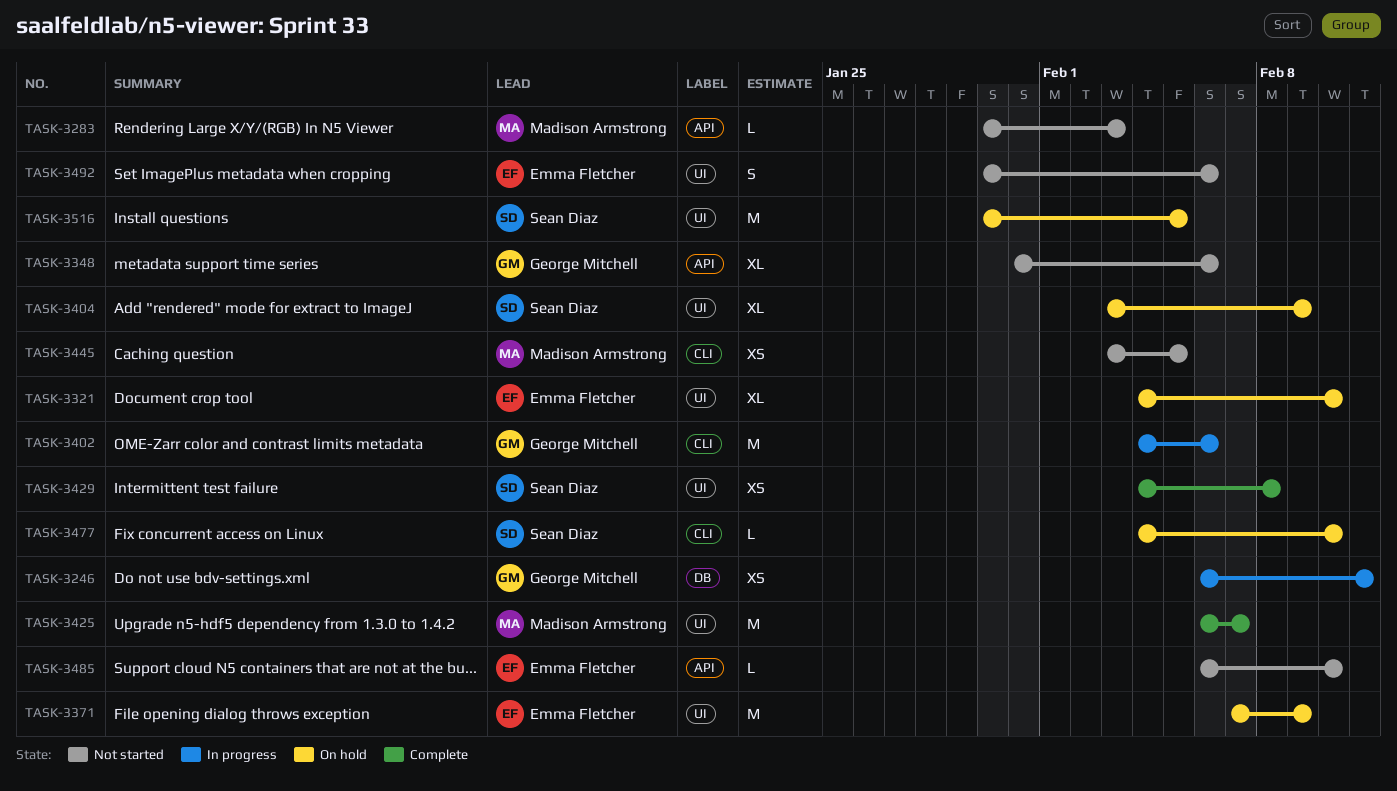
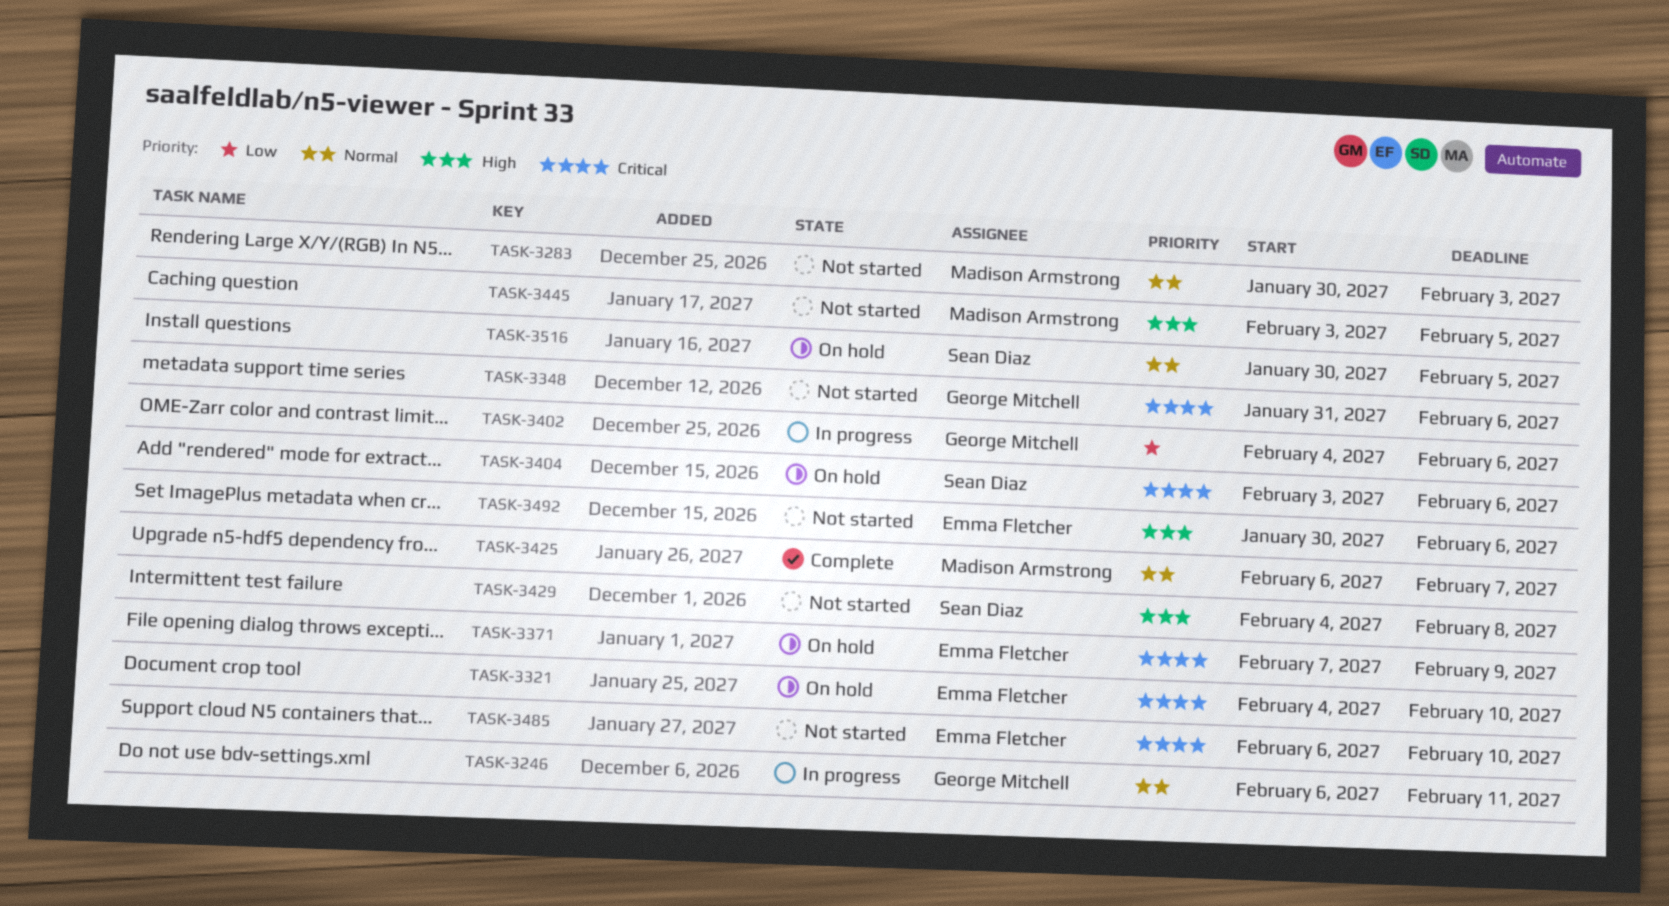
TASK-3404, due: Feb 9 -> Feb 6
TASK-3429, status: Complete -> Not started
TASK-3477: present -> none

